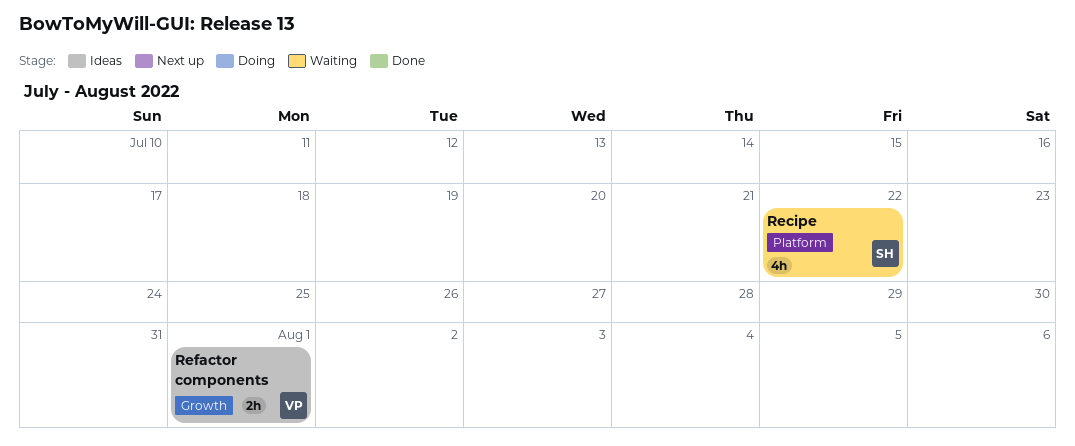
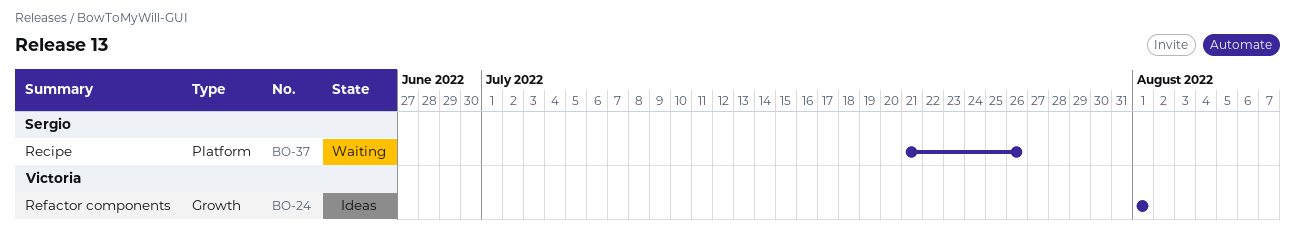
Recipe, due: Jul 22 -> Jul 26

